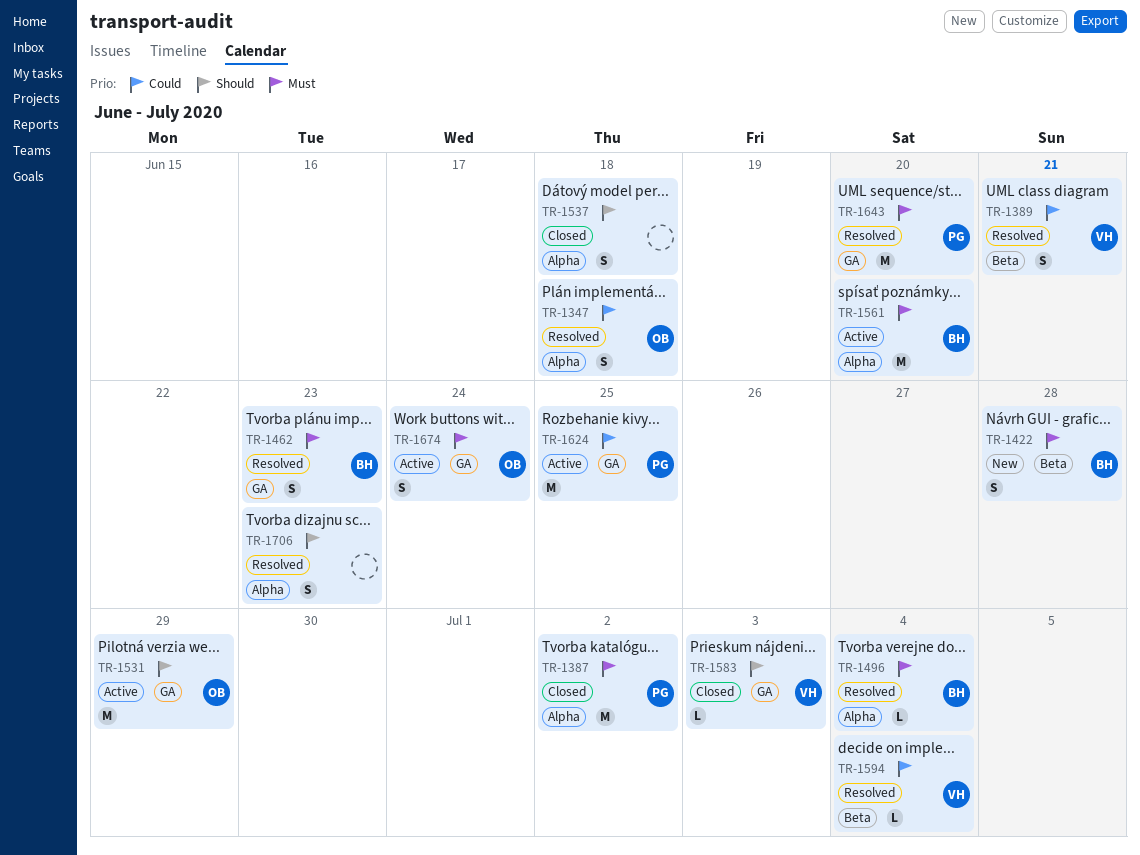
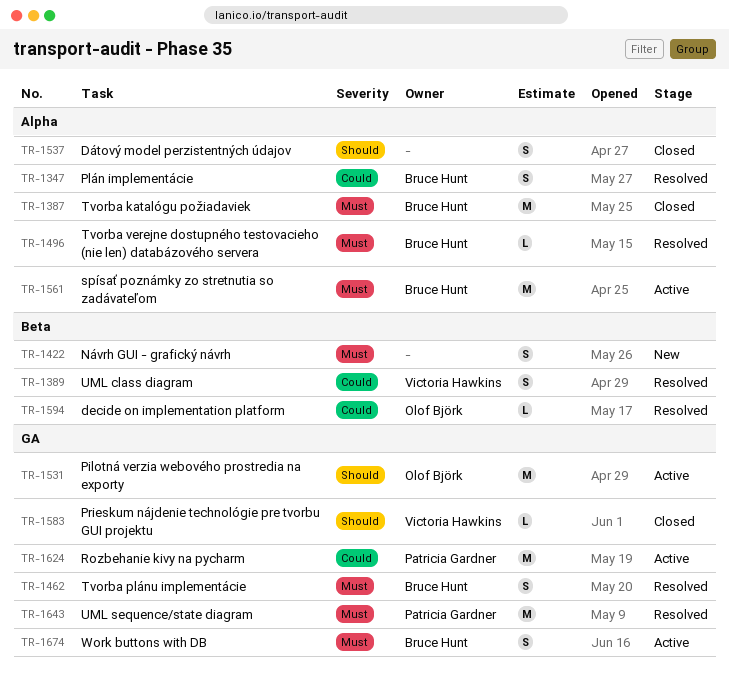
TR-1347, owner: Olof Björk -> Bruce Hunt
TR-1387, owner: Patricia Gardner -> Bruce Hunt
TR-1422, owner: Bruce Hunt -> none
TR-1594, owner: Victoria Hawkins -> Olof Björk
TR-1674, owner: Olof Björk -> Bruce Hunt
TR-1706: present -> none

